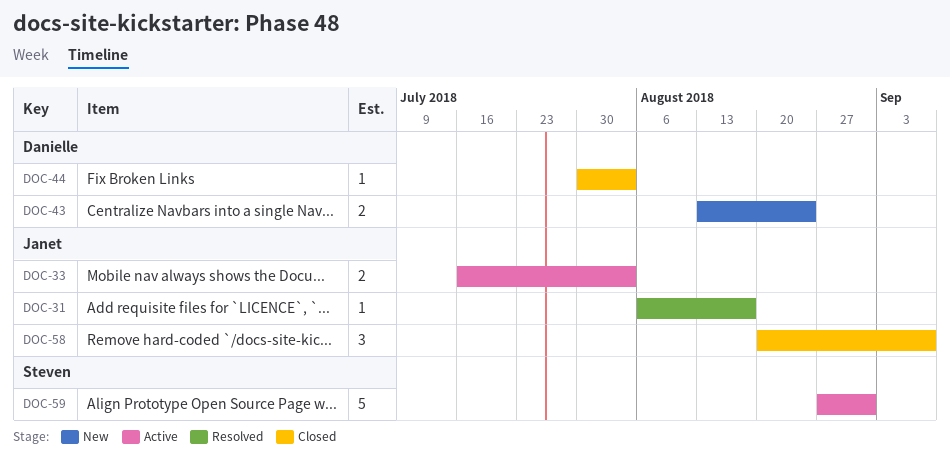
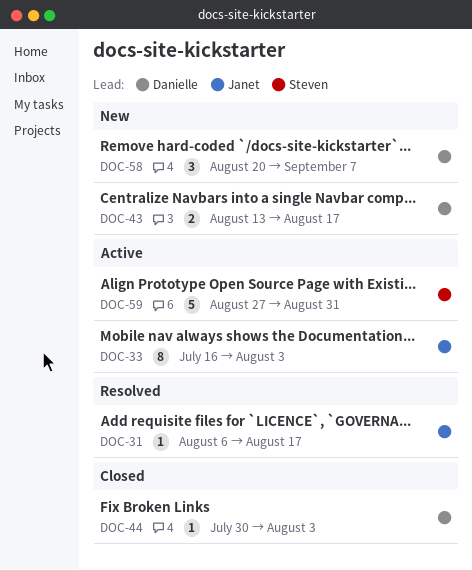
DOC-33, estimate: 2 -> 8
DOC-43, due: Aug 24 -> Aug 17
DOC-58, status: Closed -> New
DOC-58, owner: Janet -> Danielle

